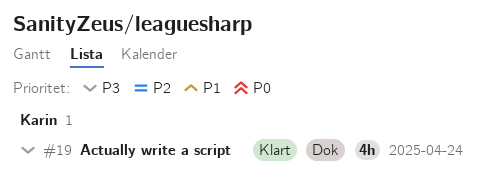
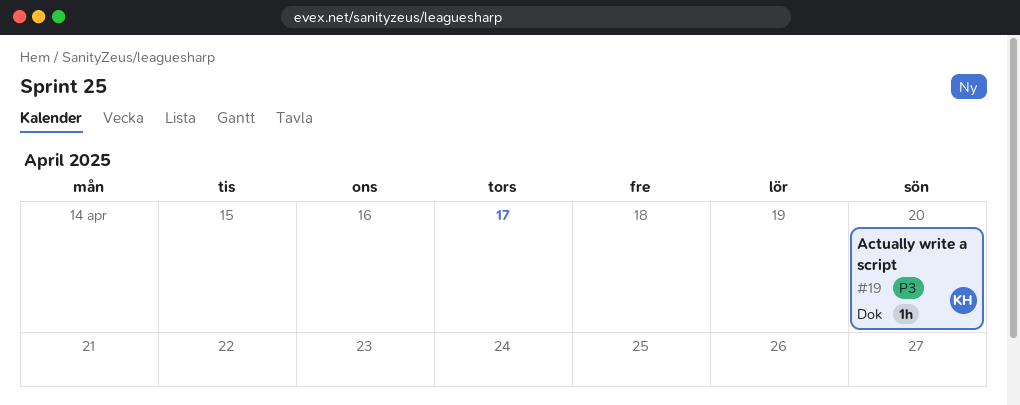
#19, estimate: 4h -> 1h
#19, due: Apr 24 -> Apr 20

